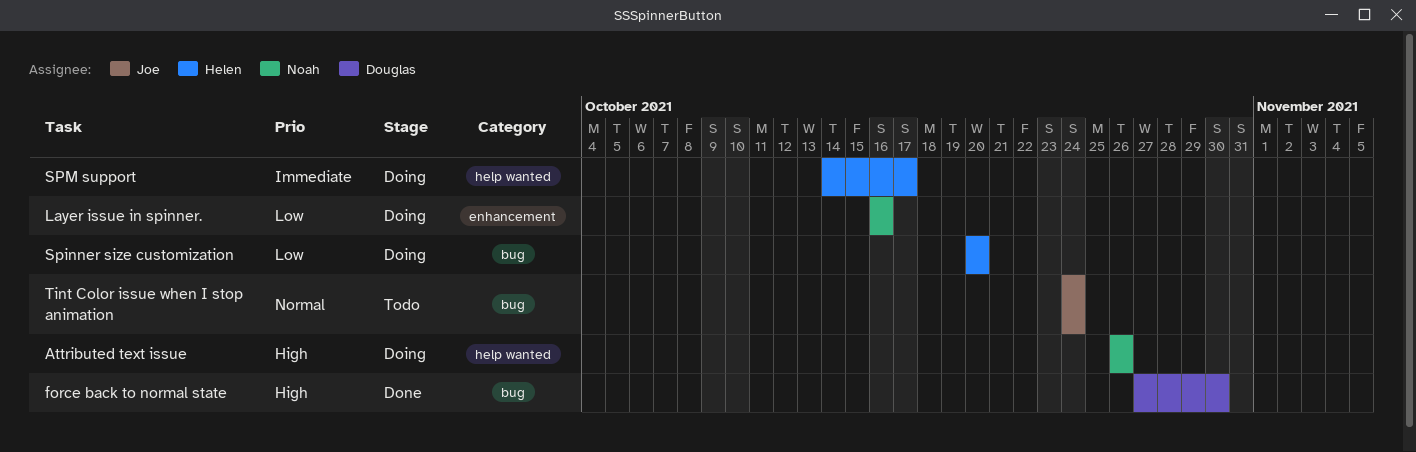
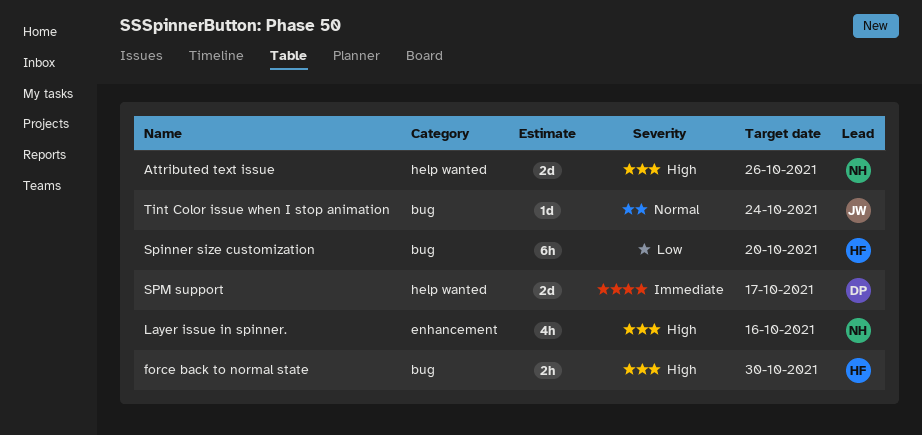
force back to normal state, owner: Douglas -> Helen
Layer issue in spinner., priority: Low -> High
SPM support, owner: Helen -> Douglas

